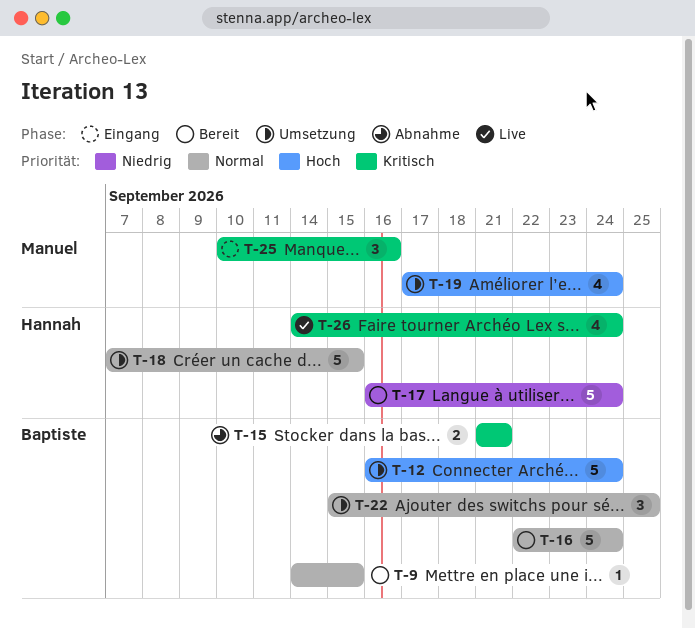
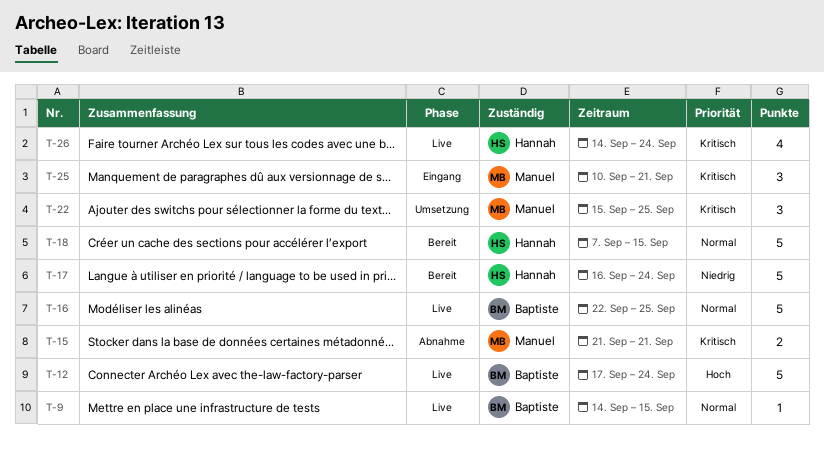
T-9, status: Bereit -> Live
T-12, status: Umsetzung -> Live
T-12, start: Sep 16 -> Sep 17
T-15, owner: Baptiste -> Manuel
T-16, status: Bereit -> Live
T-16, due: Sep 24 -> Sep 25
T-18, status: Umsetzung -> Bereit
T-19: present -> none
T-22, owner: Baptiste -> Manuel
T-22, priority: Normal -> Kritisch
T-25, due: Sep 16 -> Sep 21

